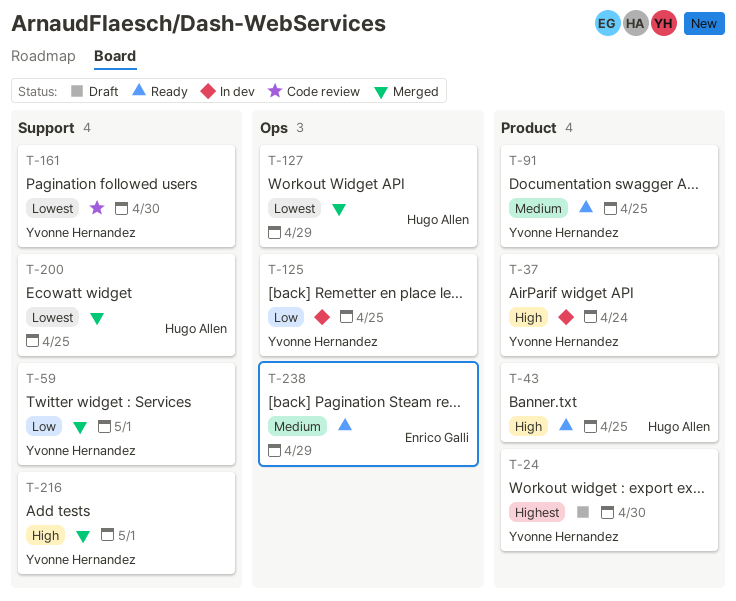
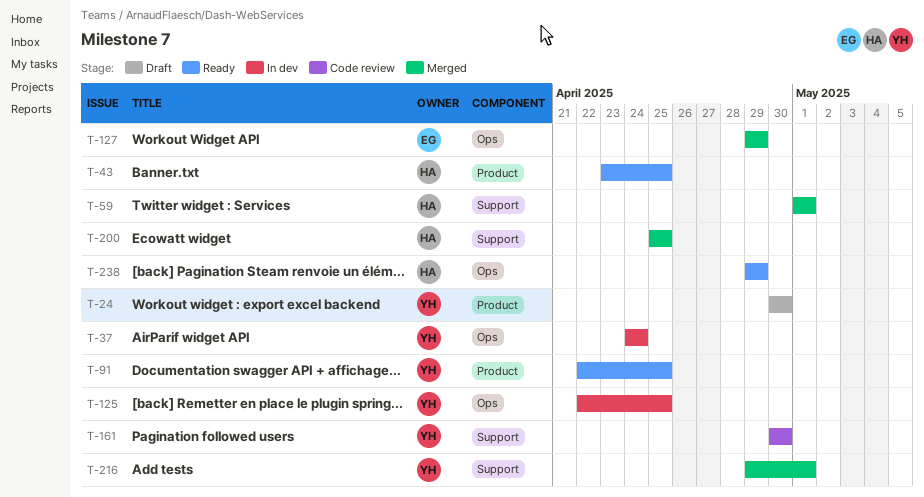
T-37, label: Product -> Ops
T-59, owner: Yvonne Hernandez -> Hugo Allen
T-127, owner: Hugo Allen -> Enrico Galli
T-238, owner: Enrico Galli -> Hugo Allen

